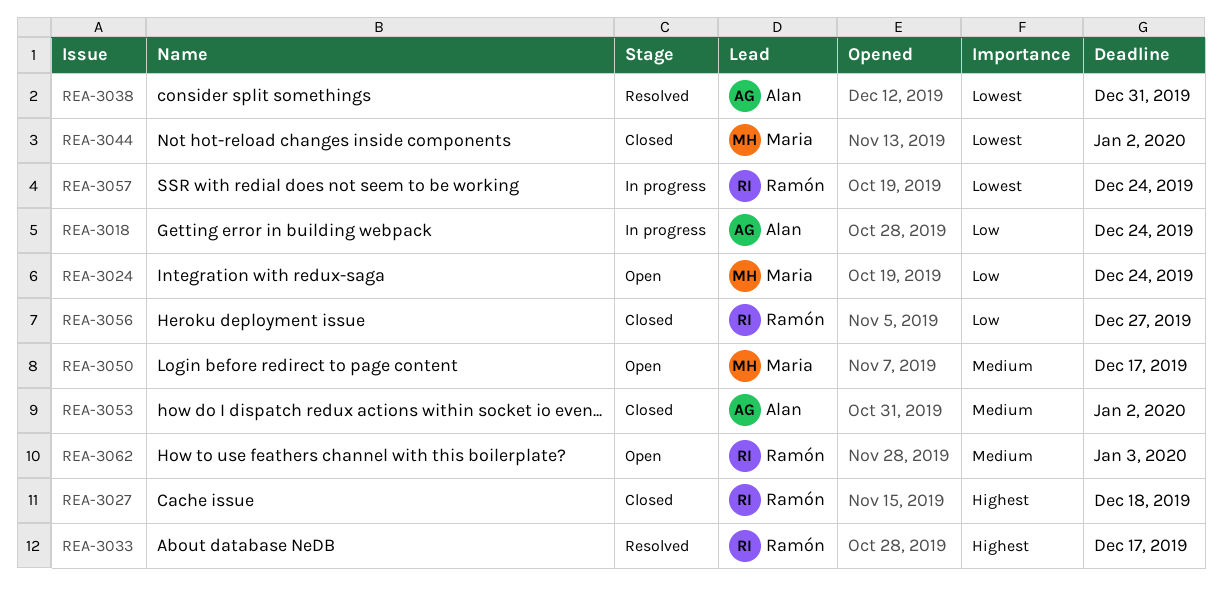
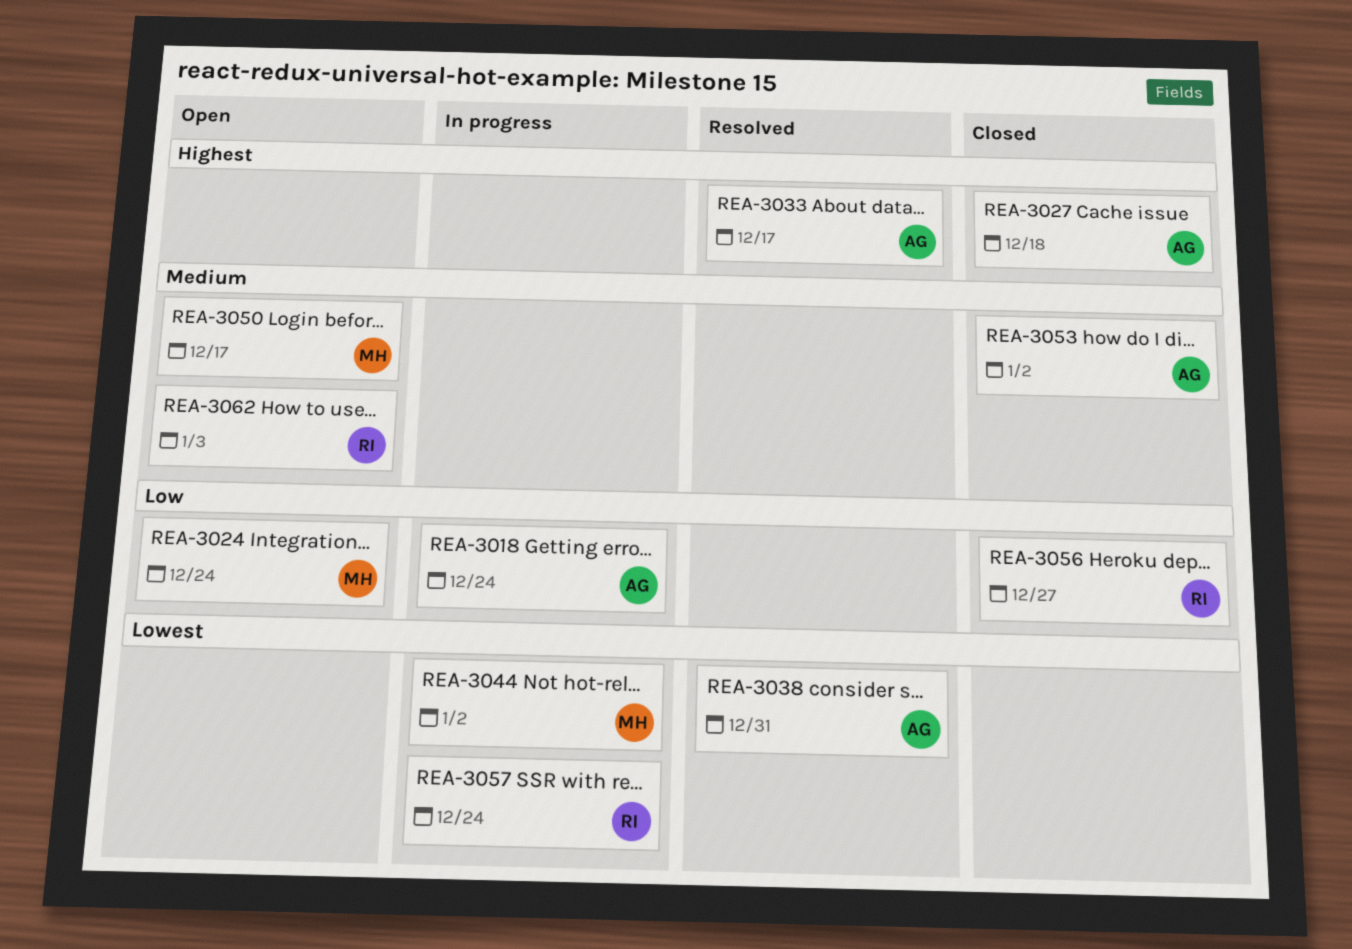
REA-3027, owner: Ramón -> Alan
REA-3033, owner: Ramón -> Alan
REA-3044, status: Closed -> In progress

